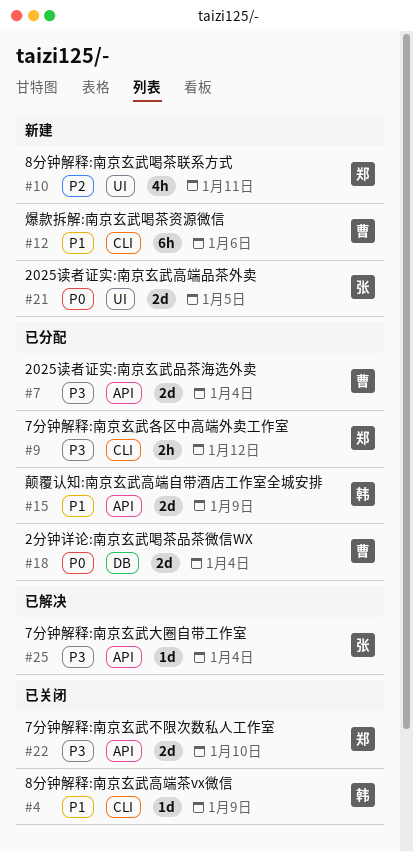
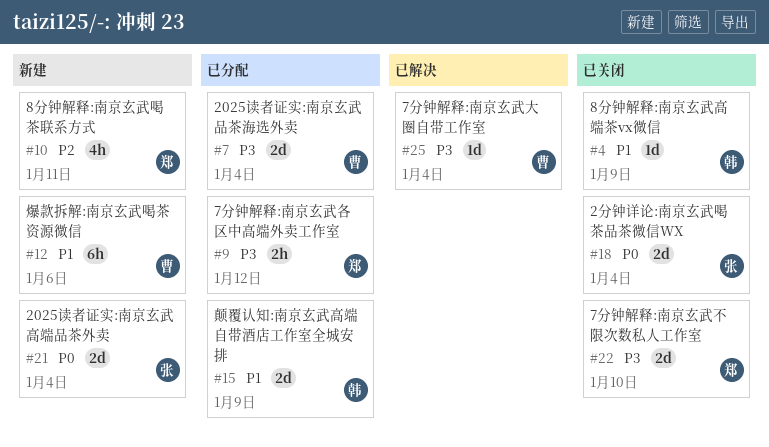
#18, status: 已分配 -> 已关闭
#18, owner: 曹 -> 张
#21, due: Jan 5 -> Jan 4
#25, owner: 张 -> 曹

